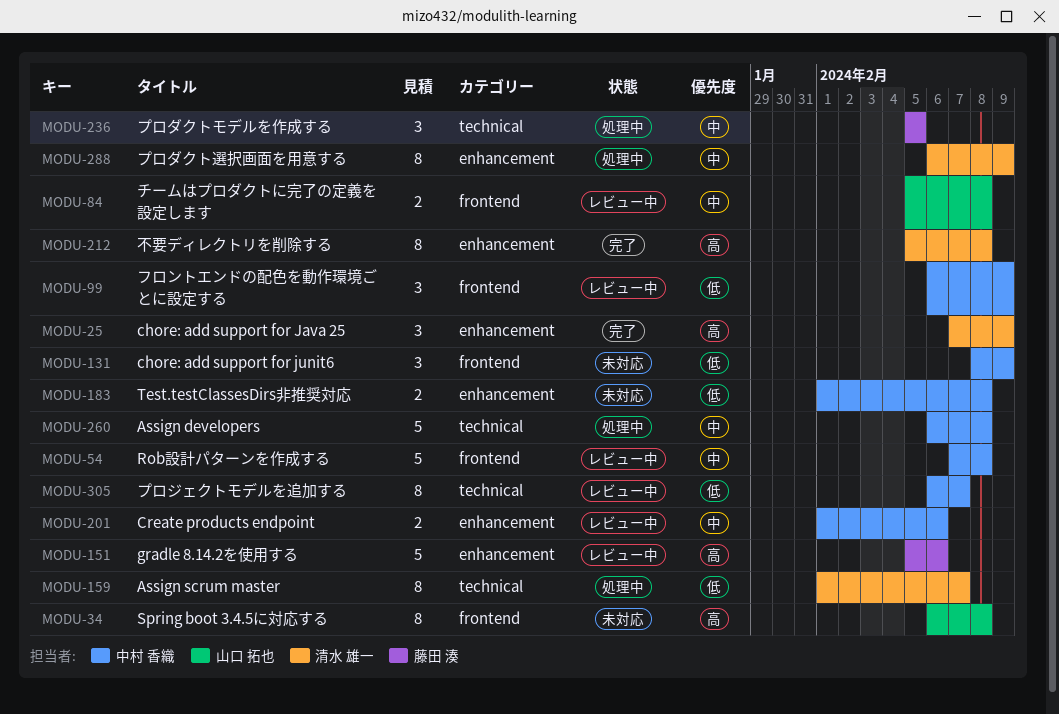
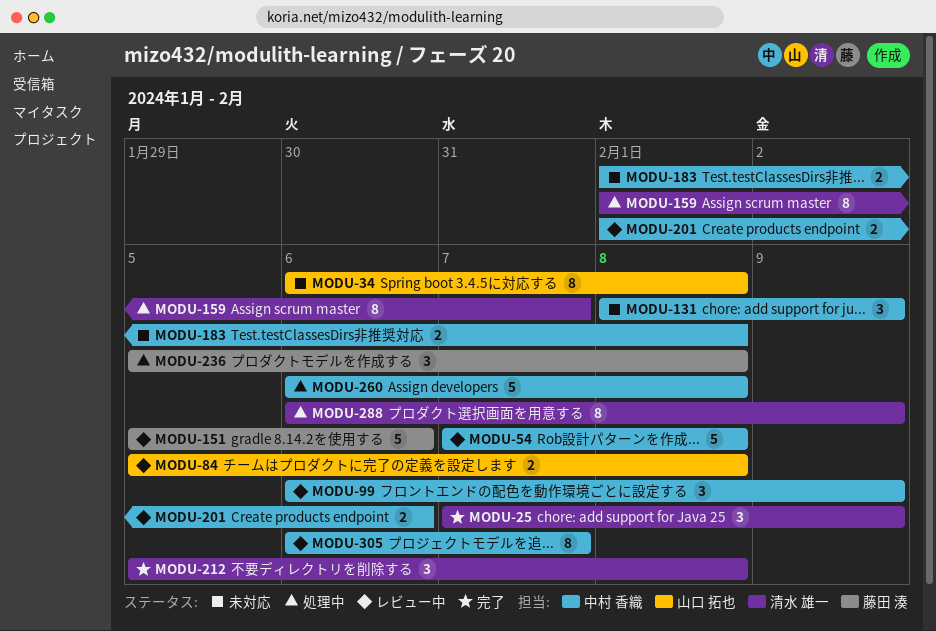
MODU-212, estimate: 8 -> 3
MODU-236, due: Feb 5 -> Feb 8

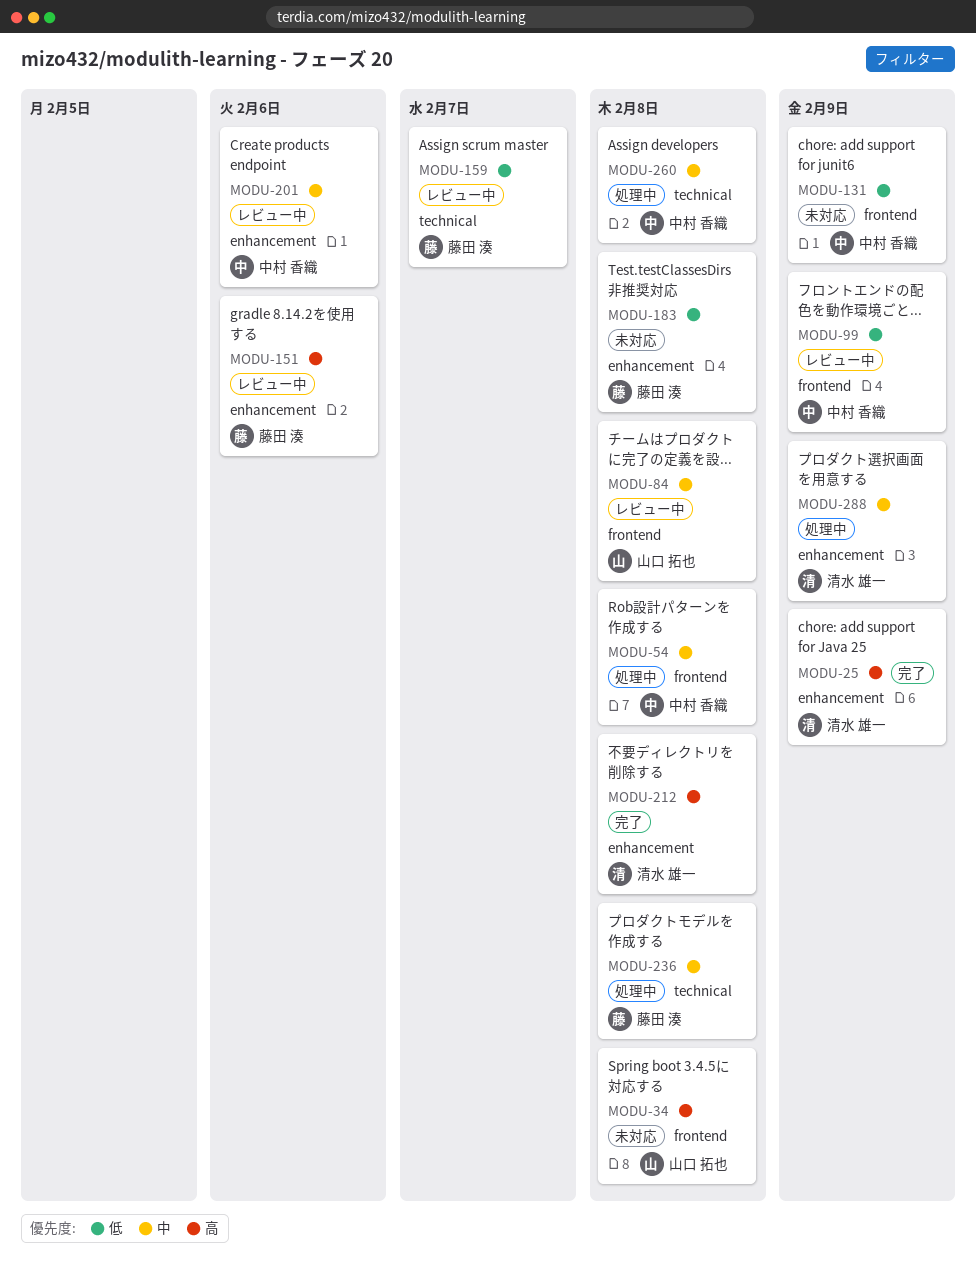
MODU-54, status: レビュー中 -> 処理中
MODU-159, status: 処理中 -> レビュー中
MODU-159, owner: 清水 雄一 -> 藤田 湊
MODU-183, owner: 中村 香織 -> 藤田 湊
MODU-305: present -> none

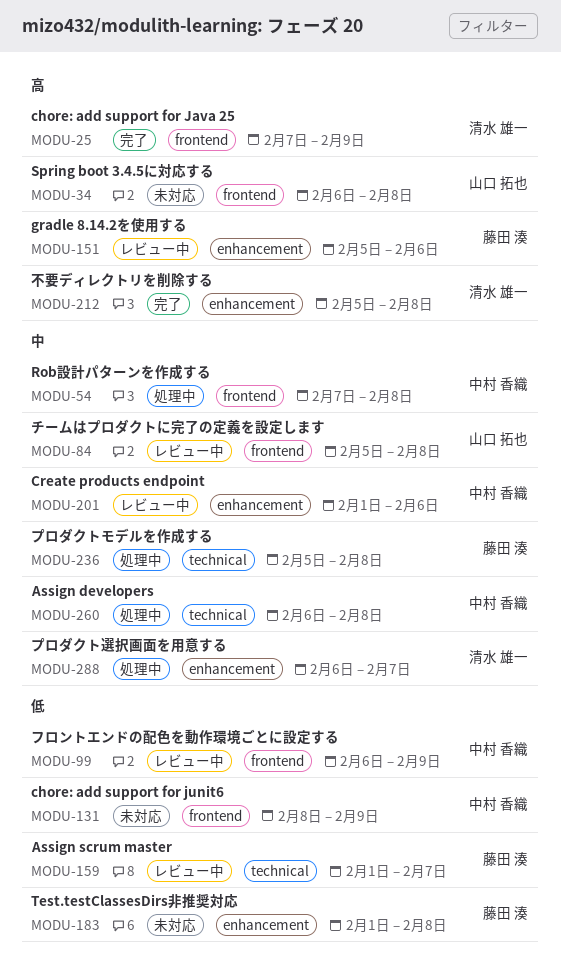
MODU-25, label: enhancement -> frontend
MODU-288, due: Feb 9 -> Feb 7

